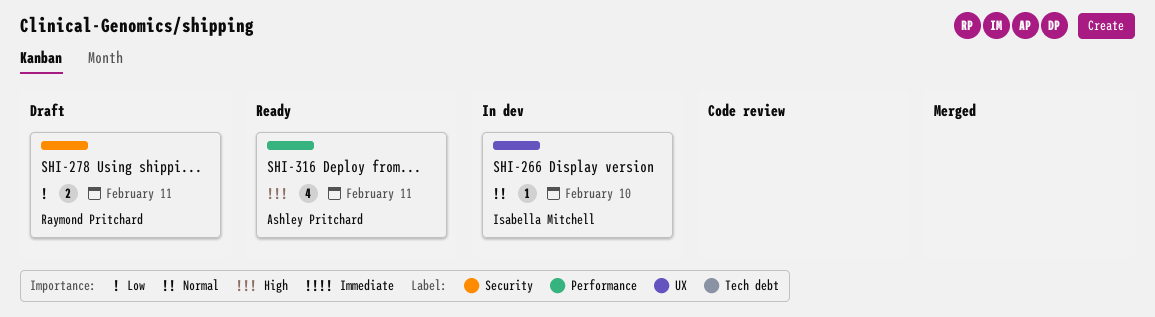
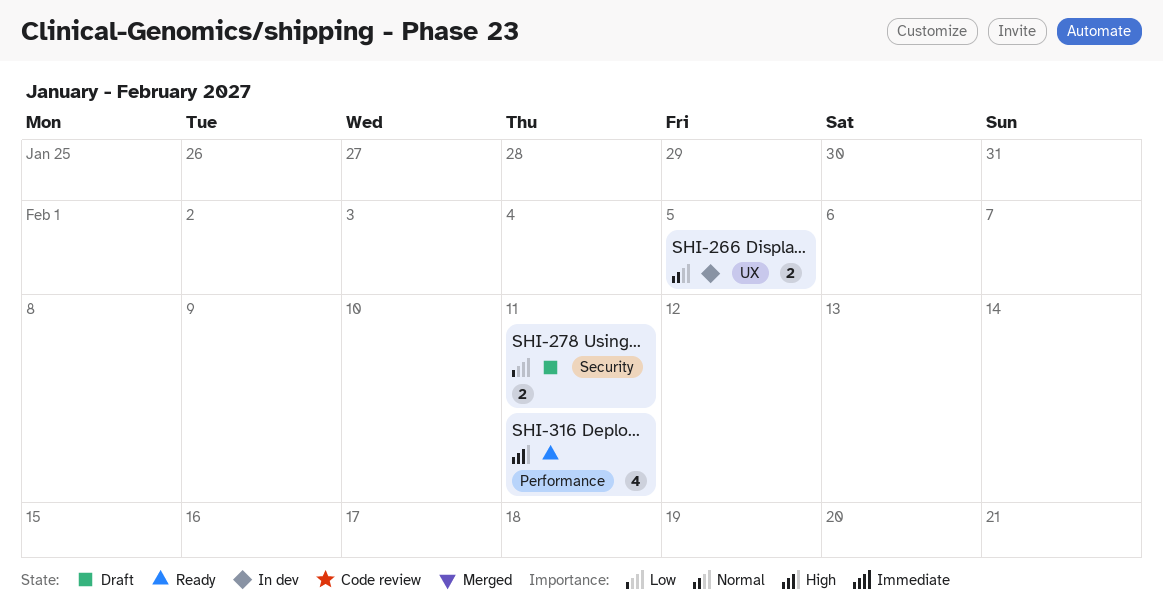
SHI-266, estimate: 1 -> 2
SHI-266, due: Feb 10 -> Feb 5

